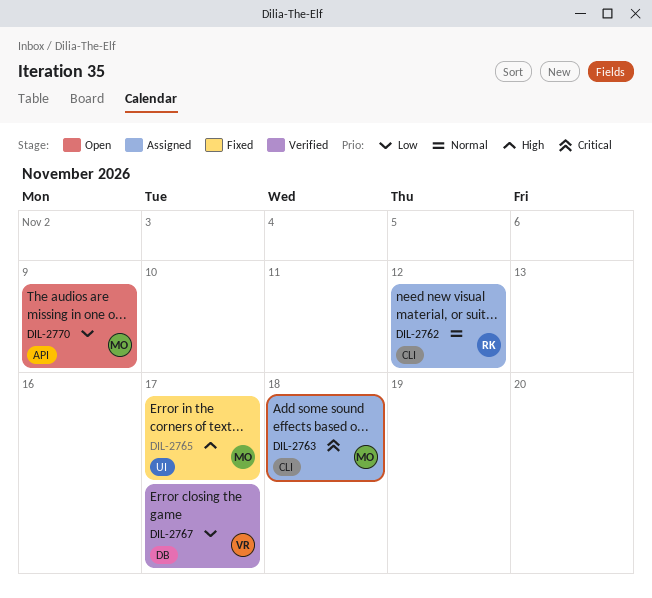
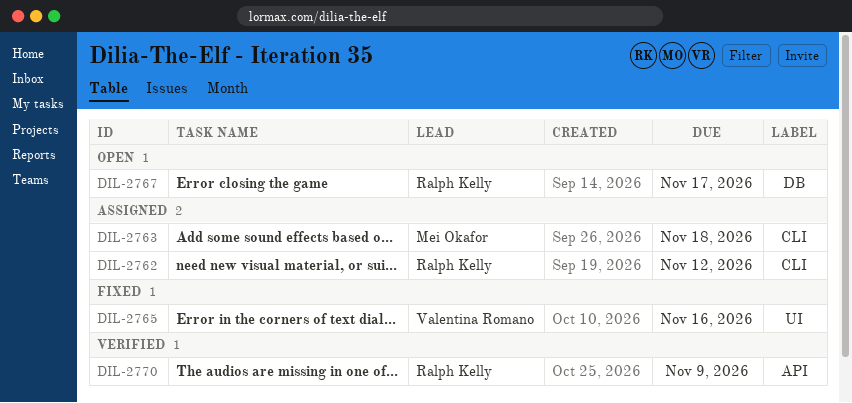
DIL-2765, owner: Mei Okafor -> Valentina Romano
DIL-2765, due: Nov 17 -> Nov 16
DIL-2767, status: Verified -> Open
DIL-2767, owner: Valentina Romano -> Ralph Kelly
DIL-2770, status: Open -> Verified
DIL-2770, owner: Mei Okafor -> Ralph Kelly

